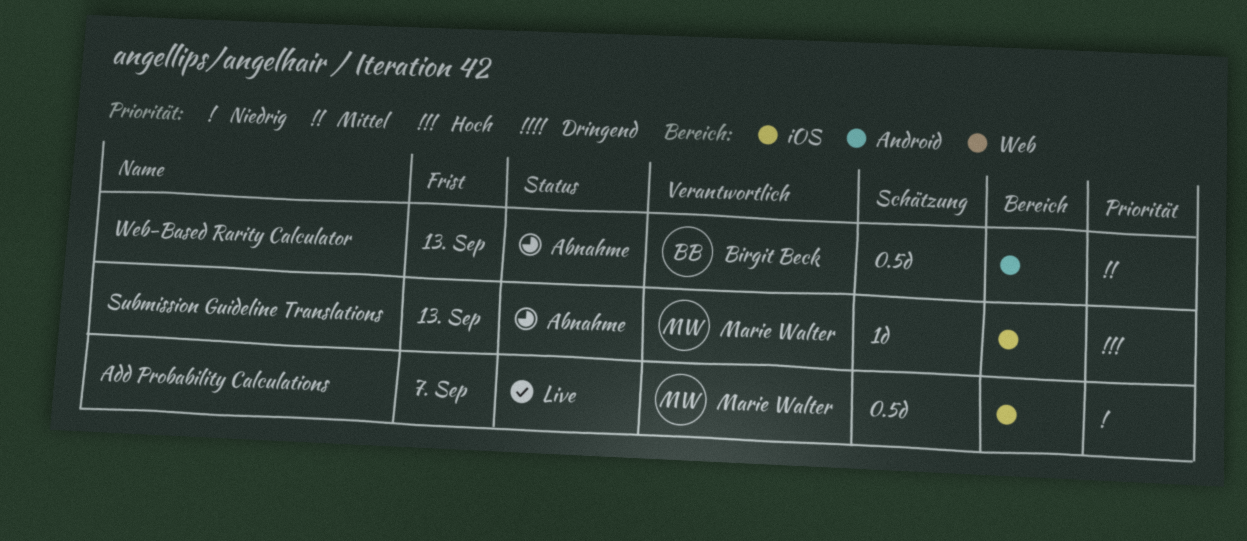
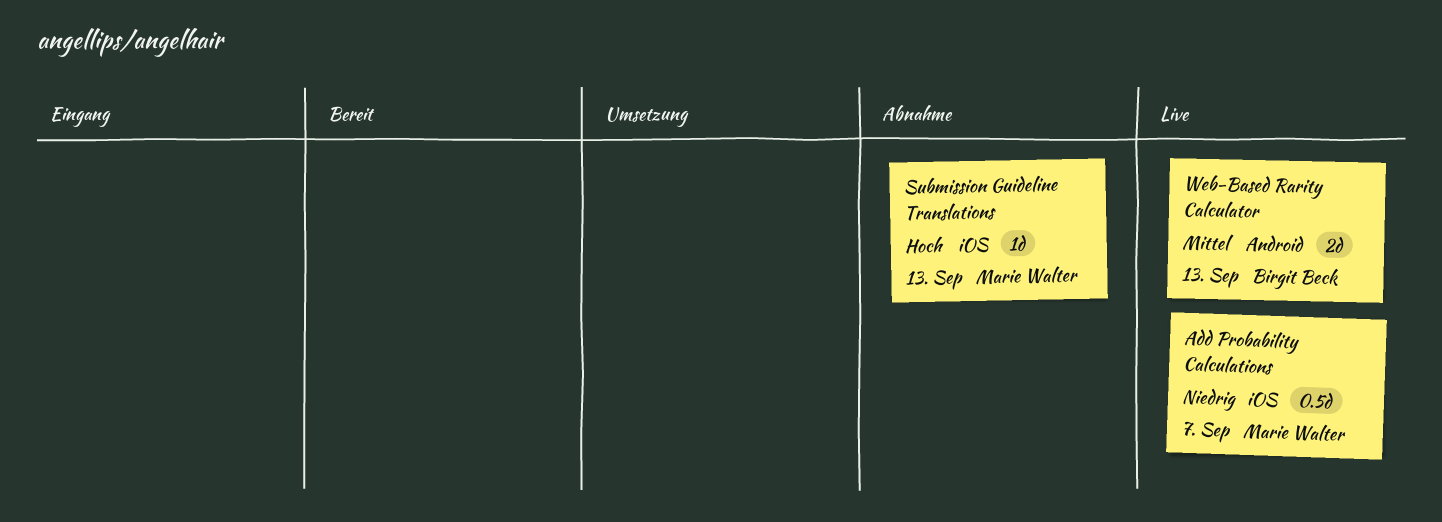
Web-Based Rarity Calculator, status: Abnahme -> Live
Web-Based Rarity Calculator, estimate: 0.5d -> 2d

